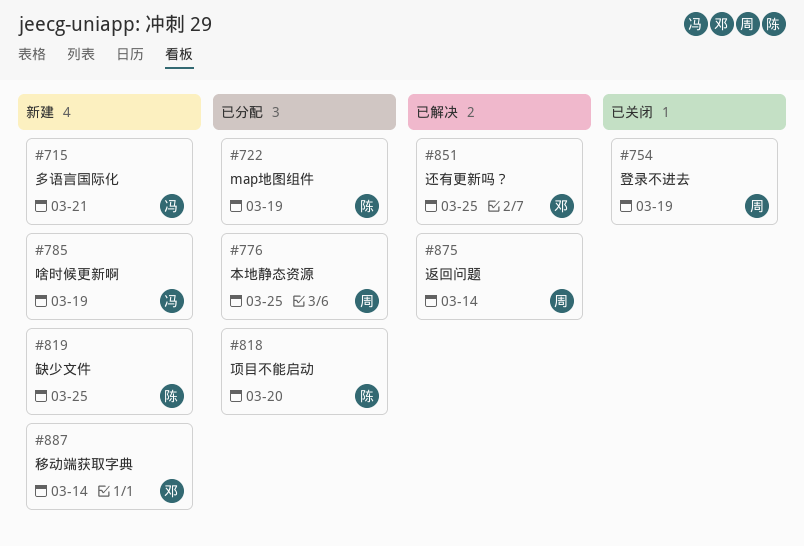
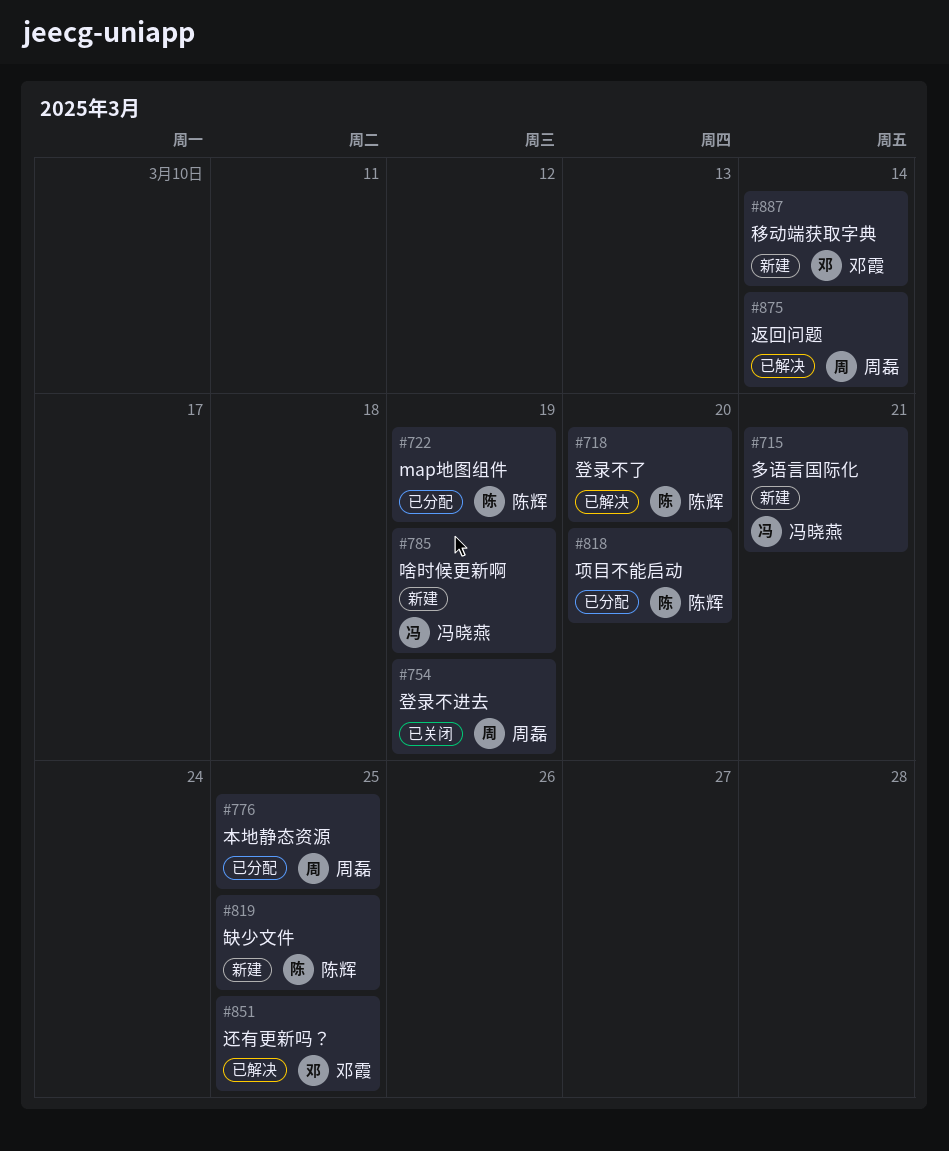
#718: none -> present

